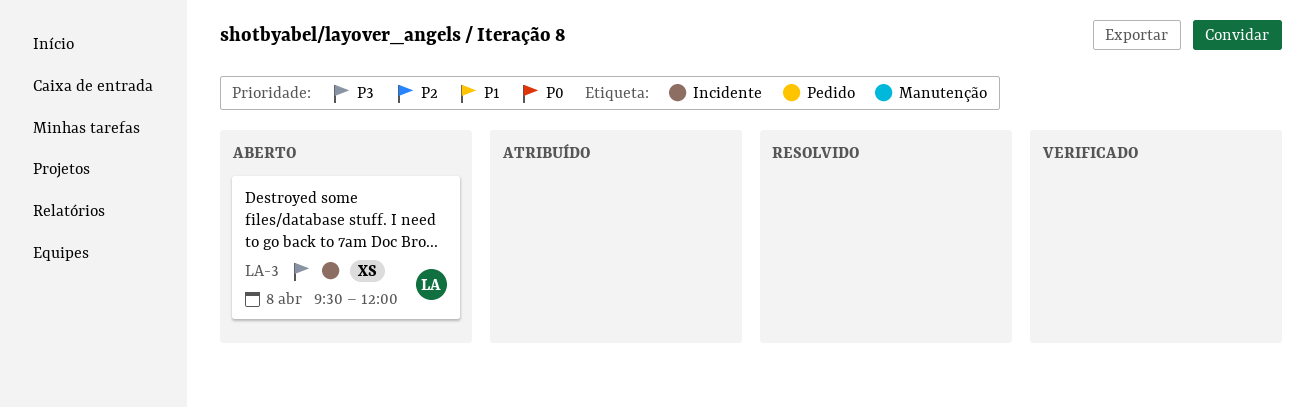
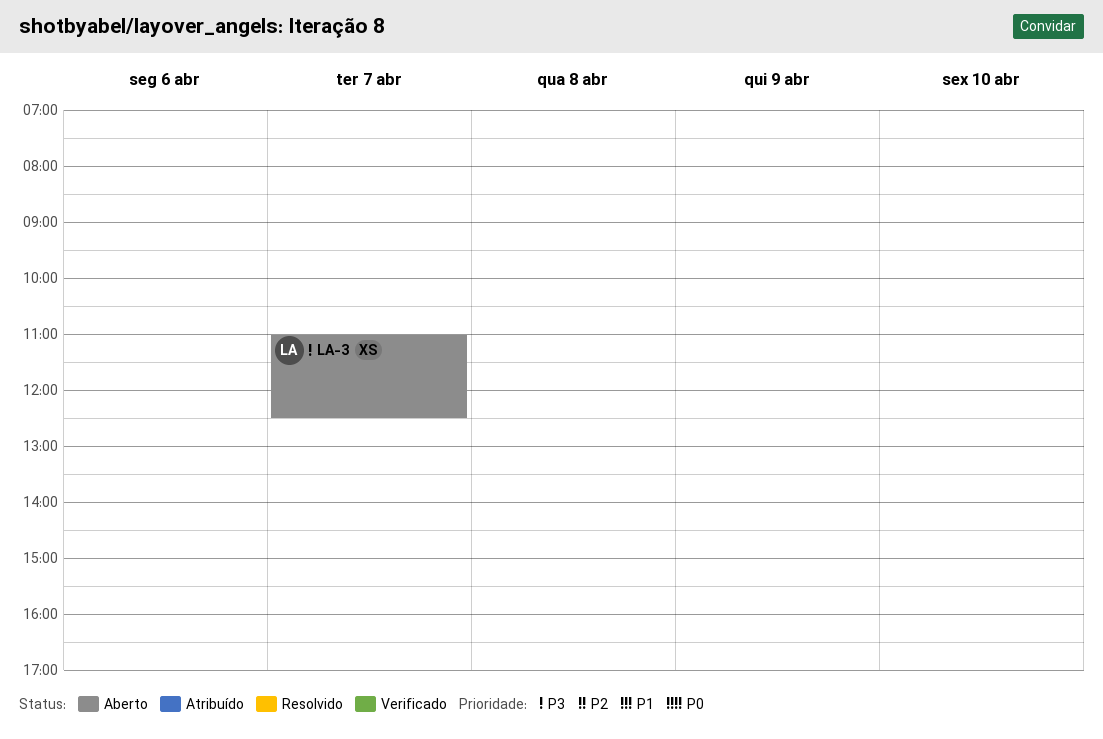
LA-3, day: Apr 8 -> Apr 7
LA-3, begins: 09:30 -> 11:00
LA-3, ends: 12:00 -> 12:30

